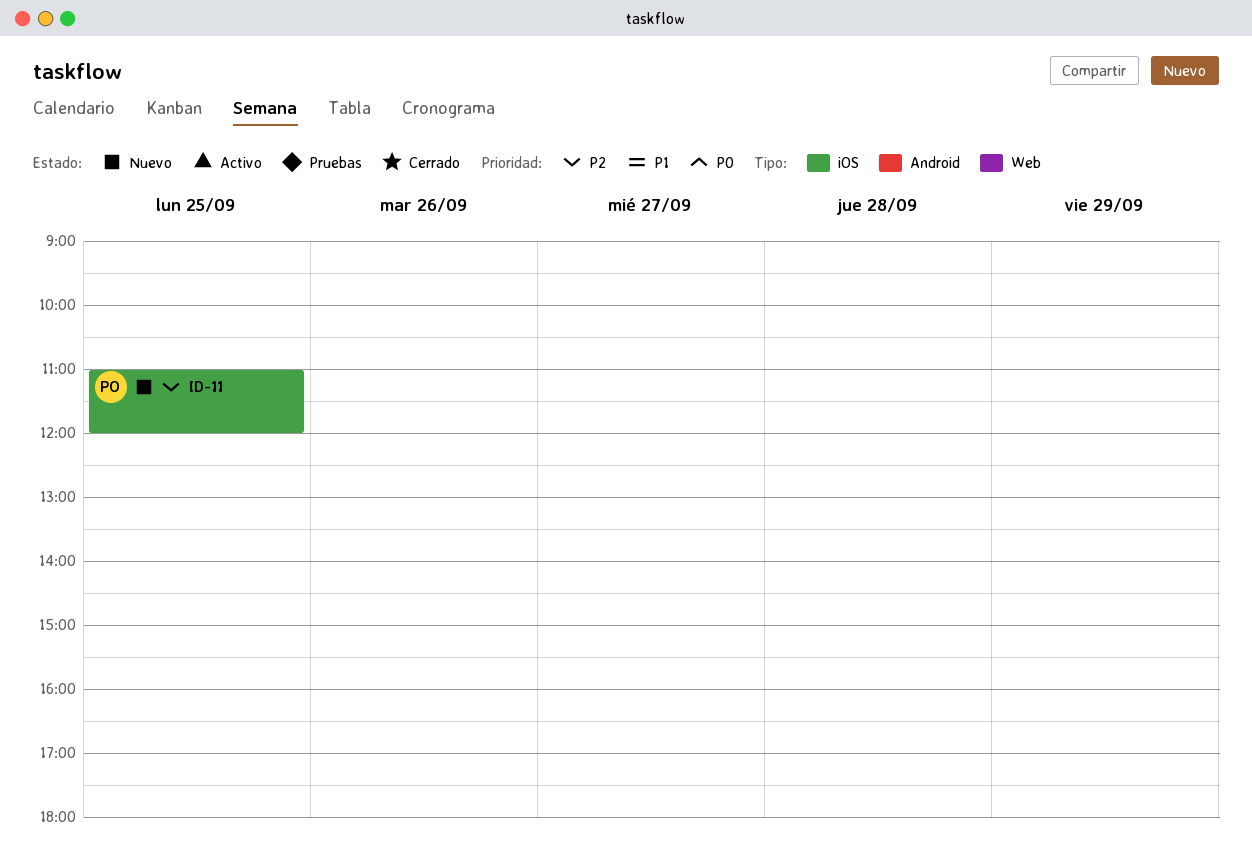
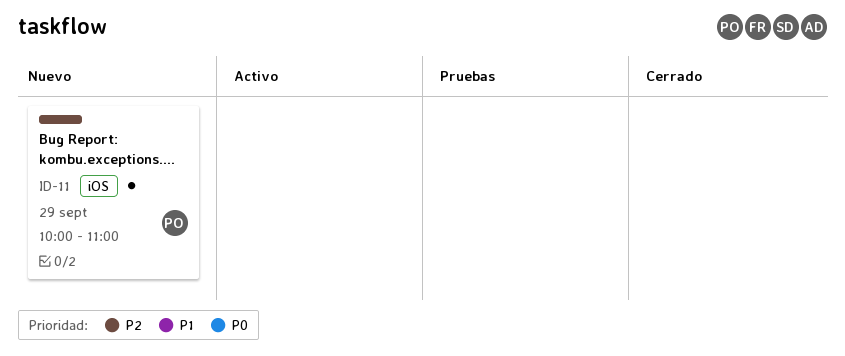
ID-11, day: Sep 25 -> Sep 29
ID-11, begins: 11:00 -> 10:00
ID-11, ends: 12:00 -> 11:00

